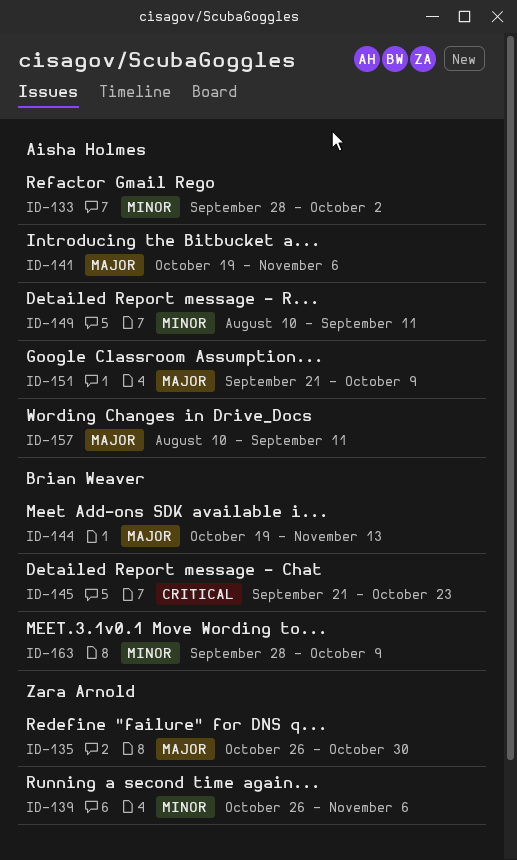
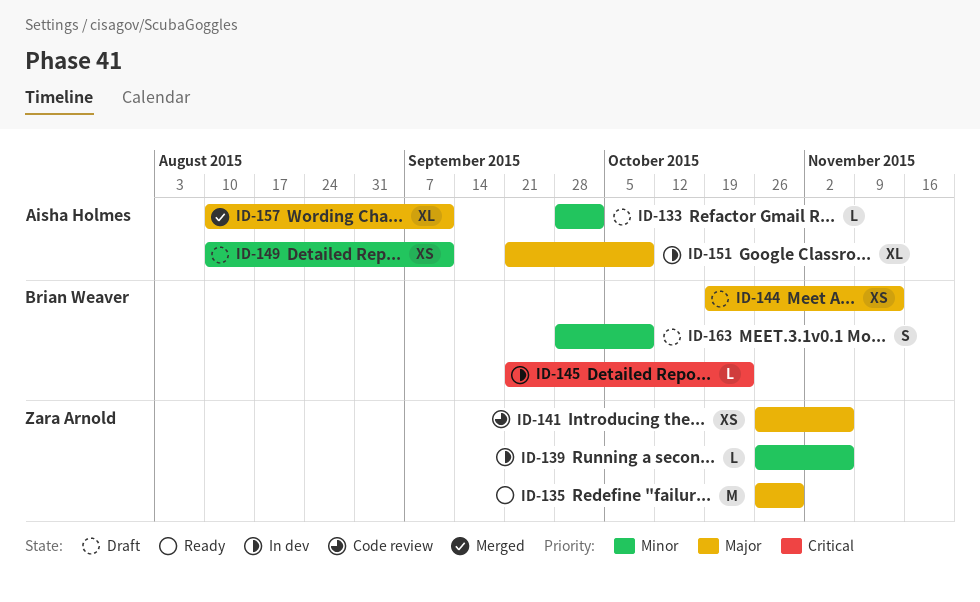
ID-141, owner: Aisha Holmes -> Zara Arnold
ID-141, start: Oct 19 -> Oct 26

